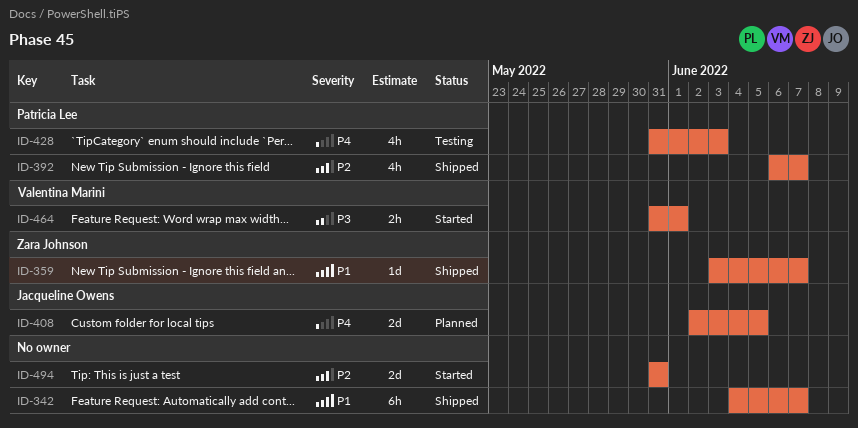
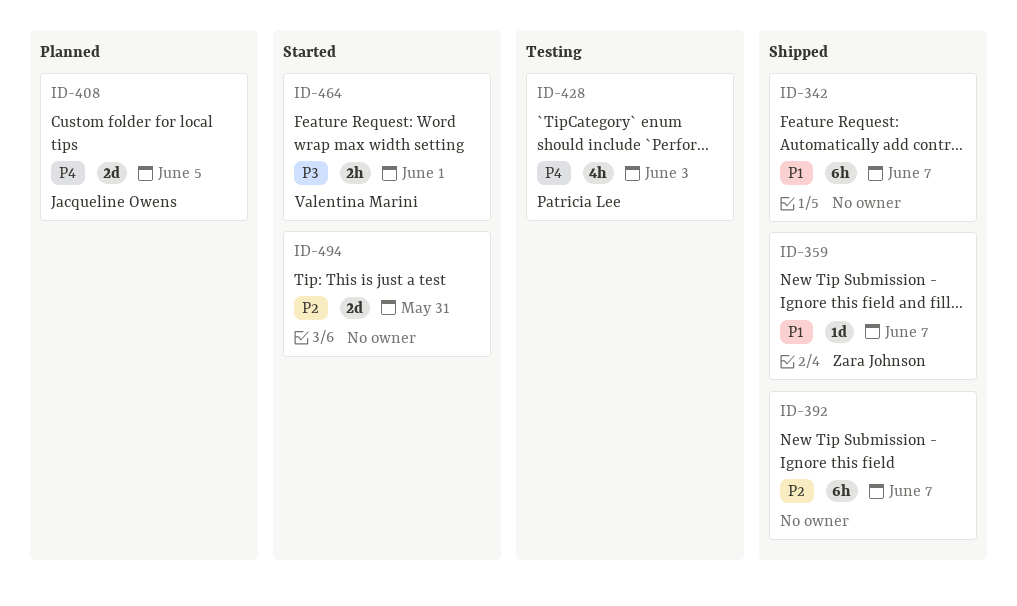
ID-392, owner: Patricia Lee -> none
ID-392, estimate: 4h -> 6h

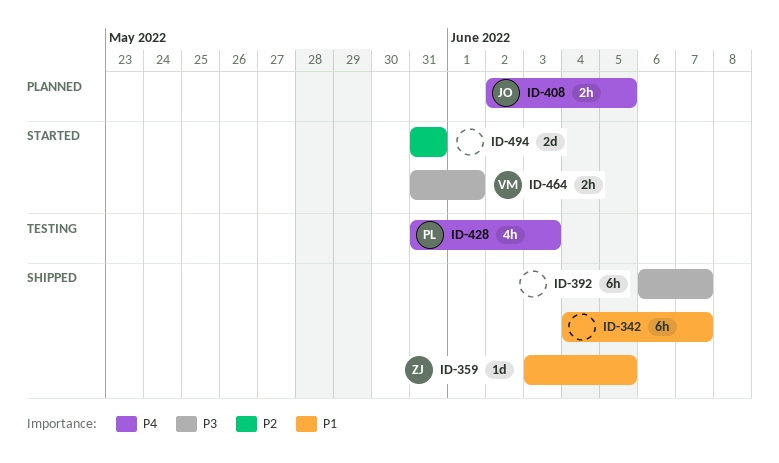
ID-359, due: Jun 7 -> Jun 5
ID-392, priority: P2 -> P3
ID-408, estimate: 2d -> 2h

